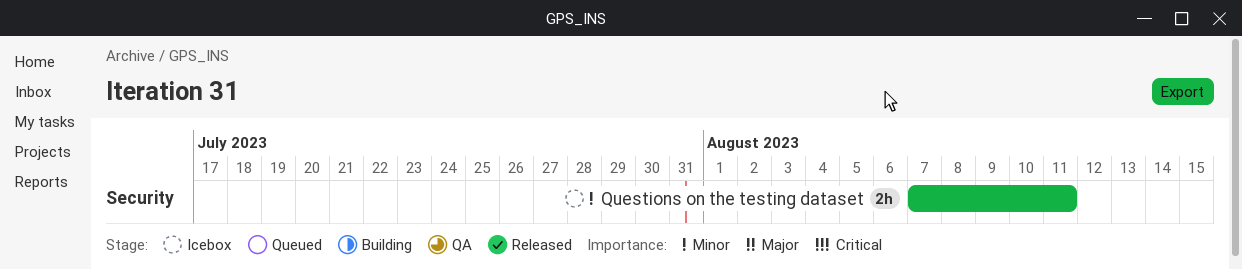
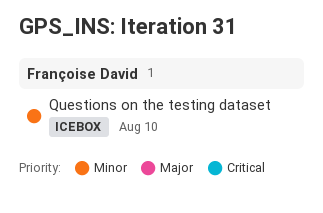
Questions on the testing dataset, due: Aug 11 -> Aug 10

